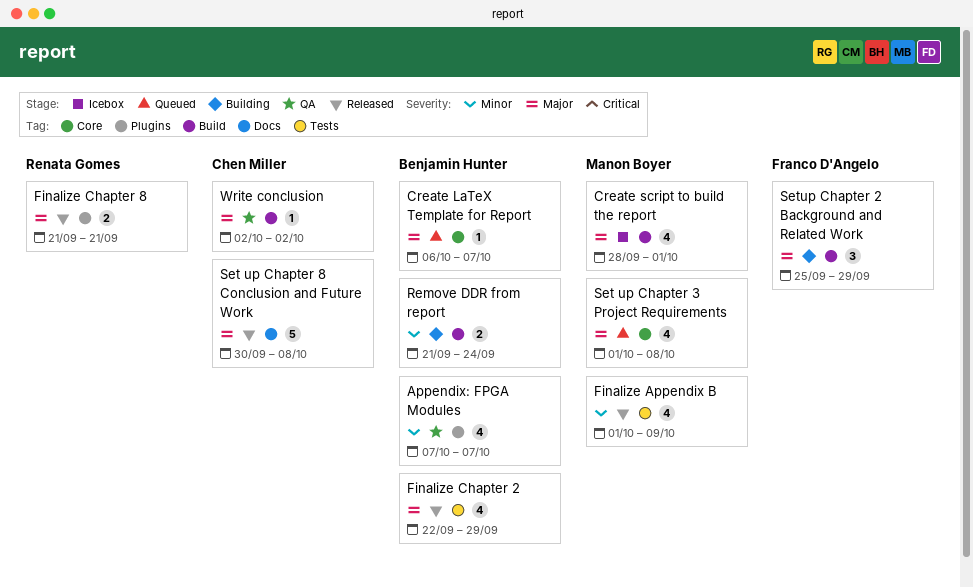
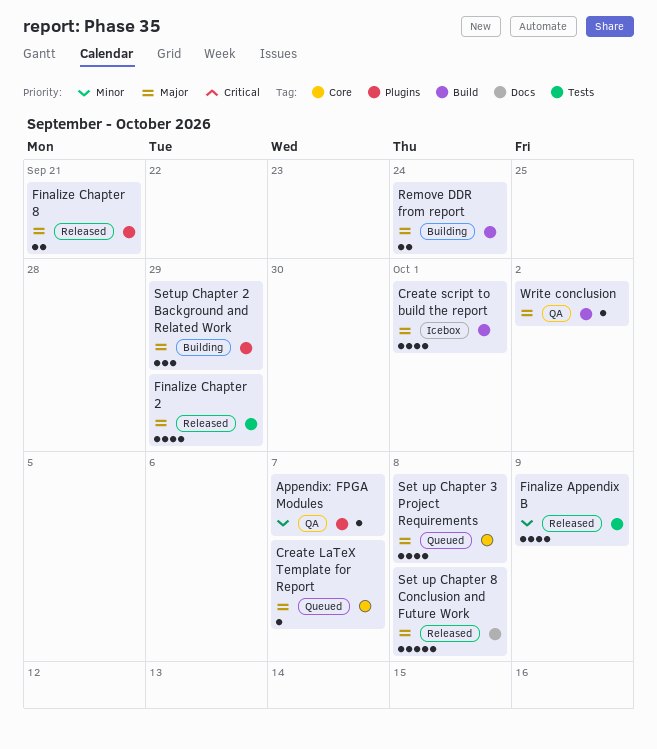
Appendix: FPGA Modules, estimate: 4 -> 1
Remove DDR from report, priority: Minor -> Major
Setup Chapter 2 Background and Related Work, label: Build -> Plugins

